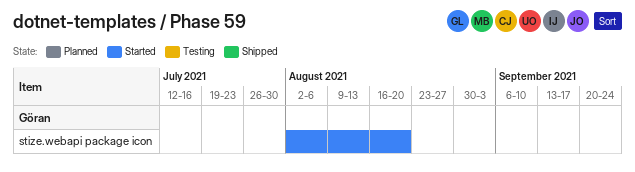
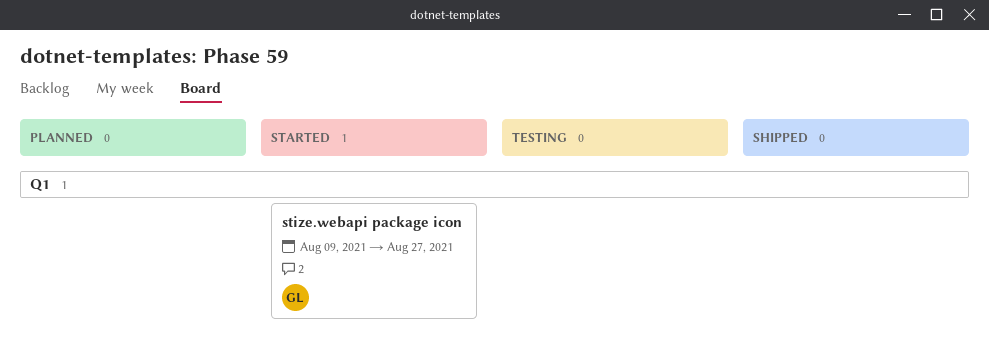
stize.webapi package icon, start: Aug 2 -> Aug 9
stize.webapi package icon, due: Aug 20 -> Aug 27

